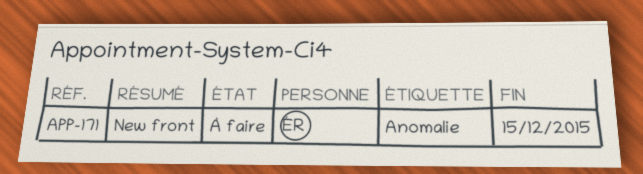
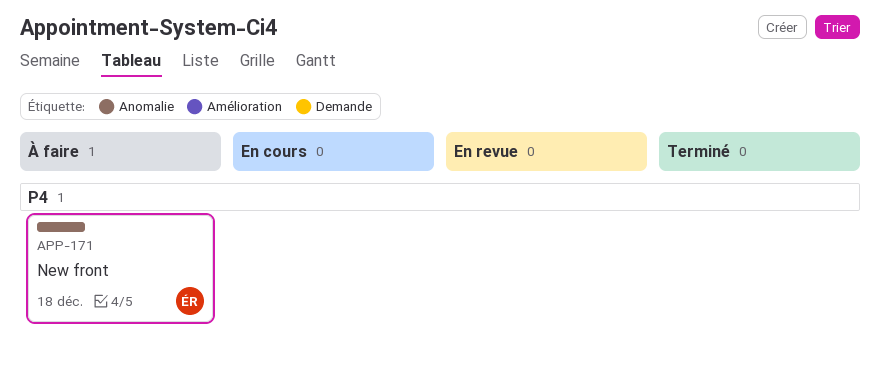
APP-171, due: Dec 15 -> Dec 18

